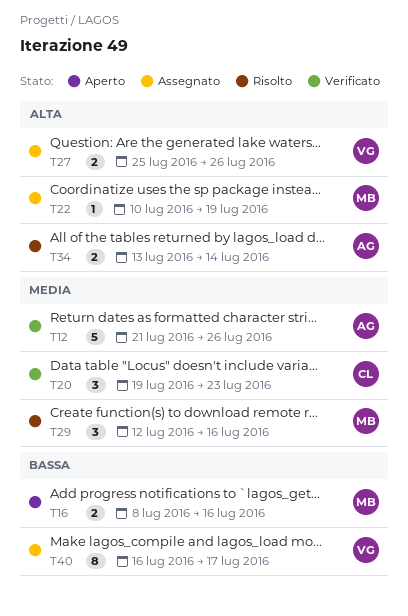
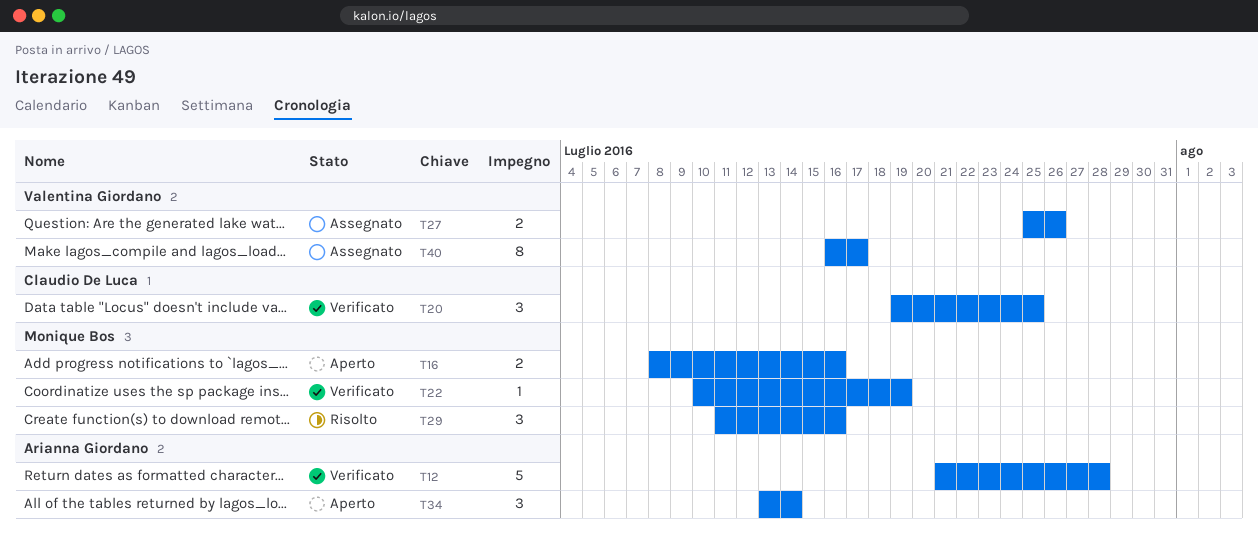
T12, due: Jul 26 -> Jul 28
T20, due: Jul 23 -> Jul 25
T22, status: Assegnato -> Verificato
T29, start: Jul 12 -> Jul 11
T34, status: Risolto -> Aperto
T34, estimate: 2 -> 3

